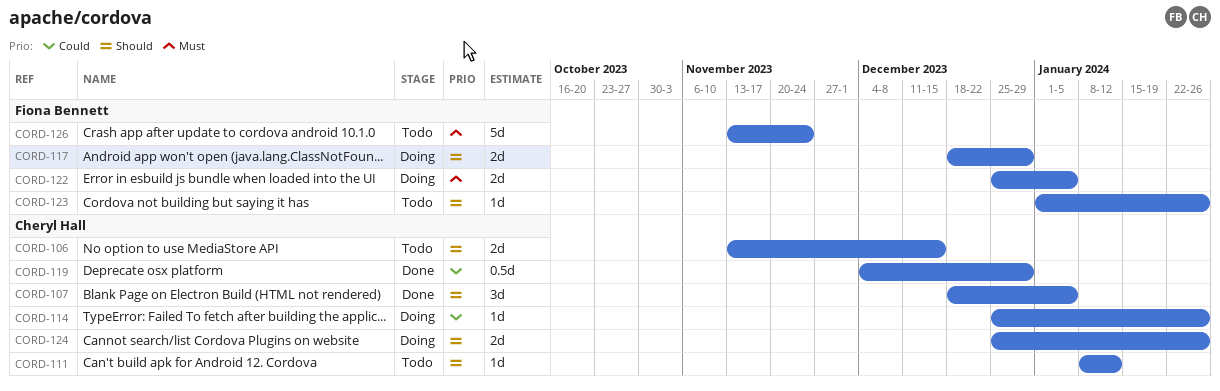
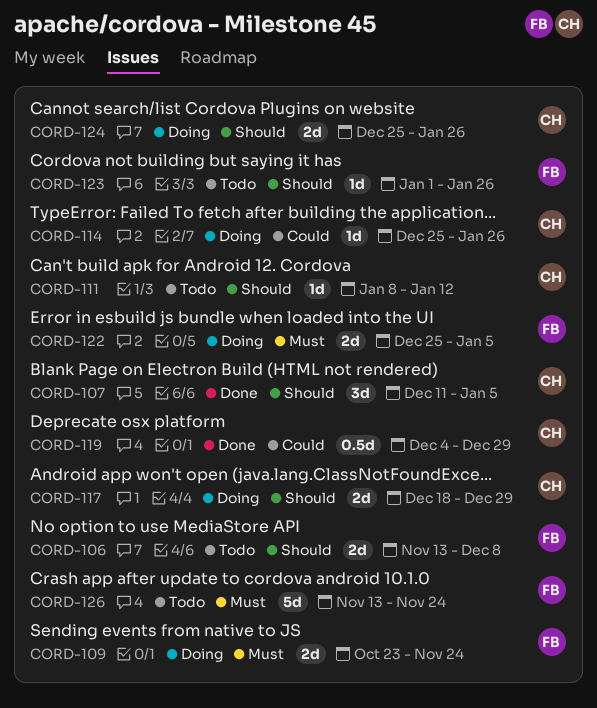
CORD-106, owner: Cheryl Hall -> Fiona Bennett
CORD-106, due: Dec 15 -> Dec 8
CORD-107, start: Dec 18 -> Dec 11
CORD-109: none -> present
CORD-117, owner: Fiona Bennett -> Cheryl Hall

